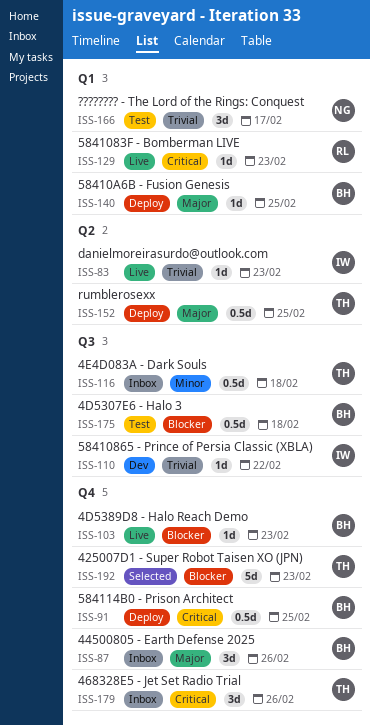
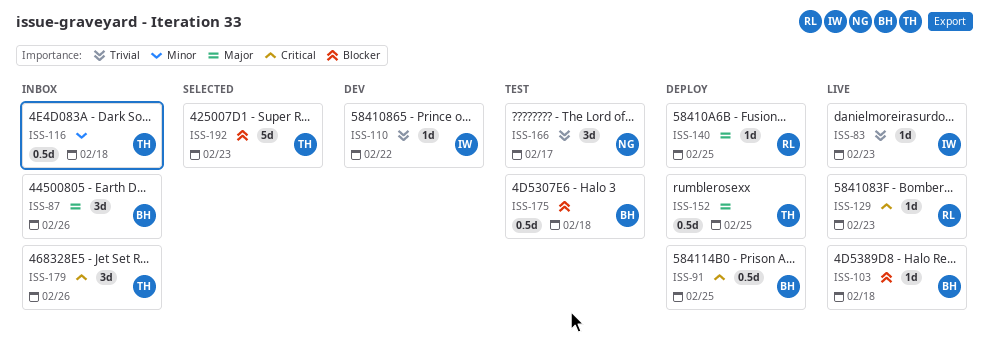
ISS-103, due: Feb 23 -> Feb 18
ISS-140, owner: BH -> RL

